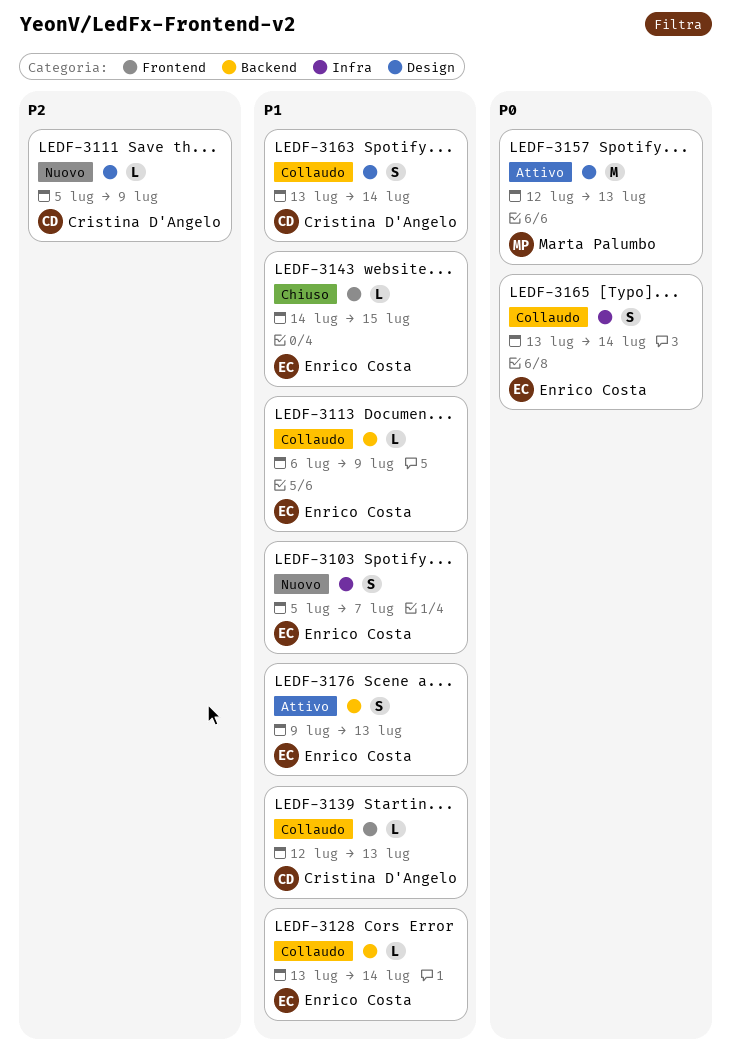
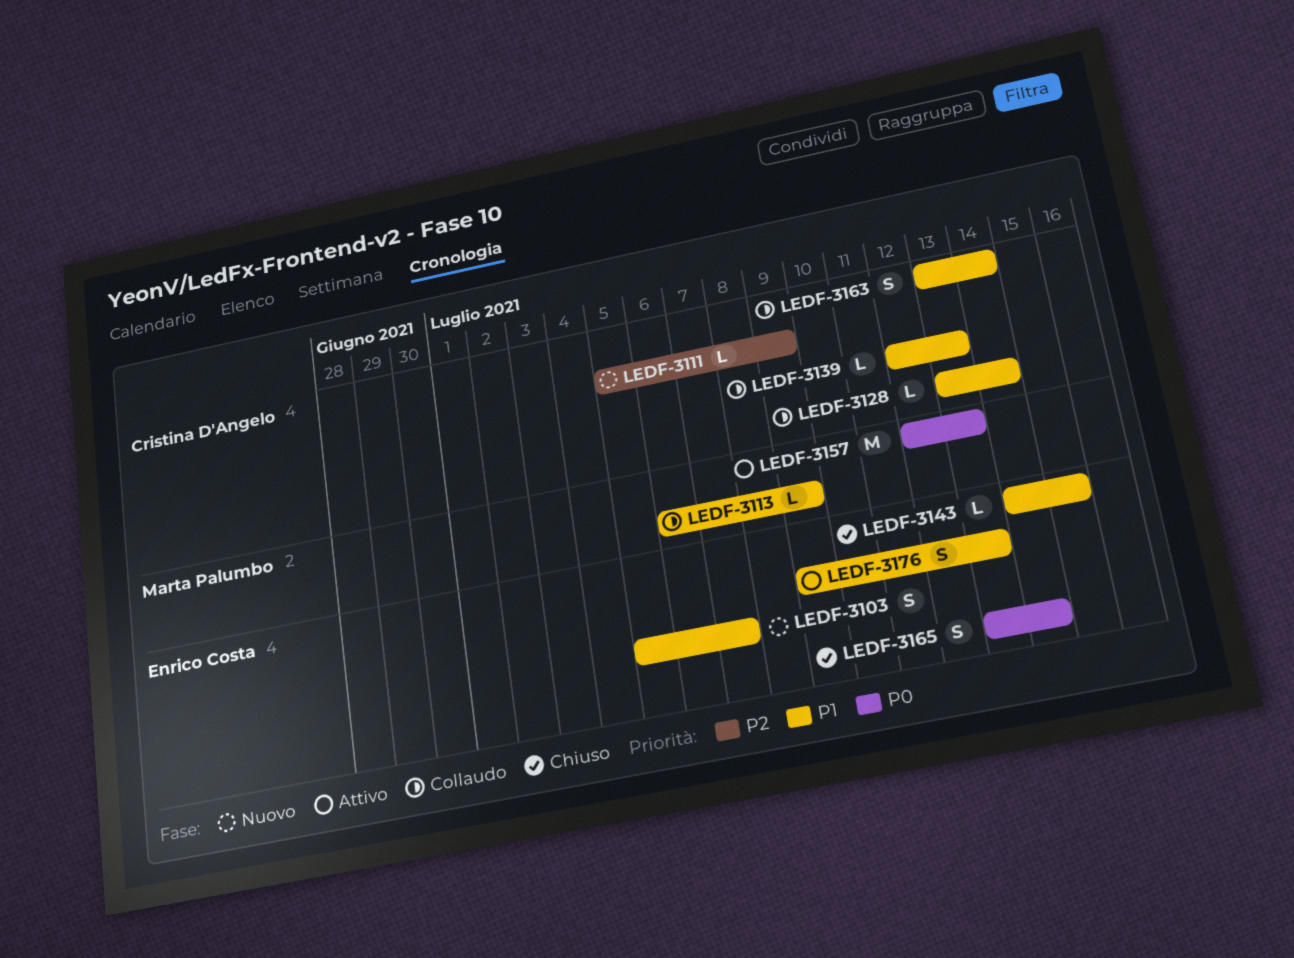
LEDF-3113, owner: Enrico Costa -> Marta Palumbo
LEDF-3128, owner: Enrico Costa -> Cristina D'Angelo
LEDF-3165, status: Collaudo -> Chiuso

